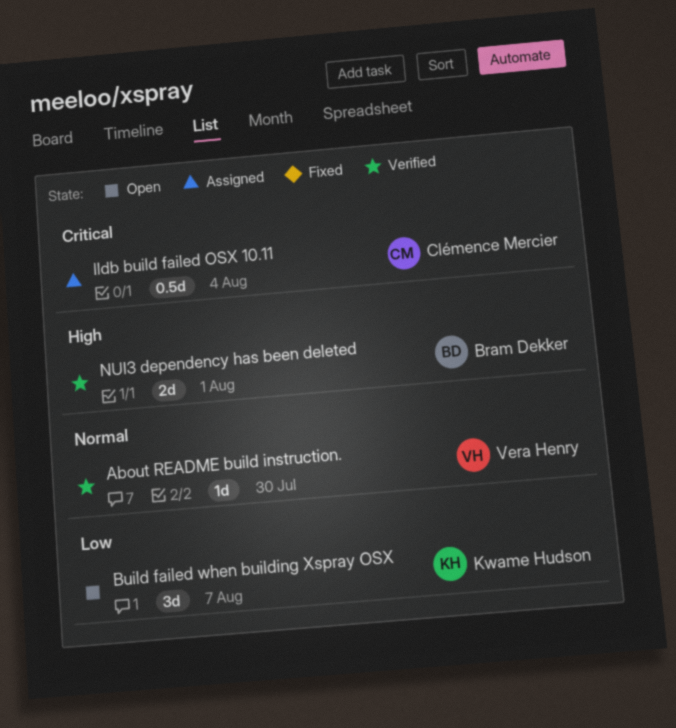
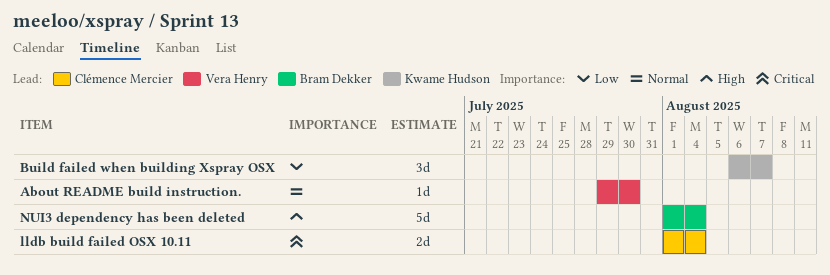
lldb build failed OSX 10.11, estimate: 0.5d -> 2d
NUI3 dependency has been deleted, estimate: 2d -> 5d
NUI3 dependency has been deleted, due: Aug 1 -> Aug 4

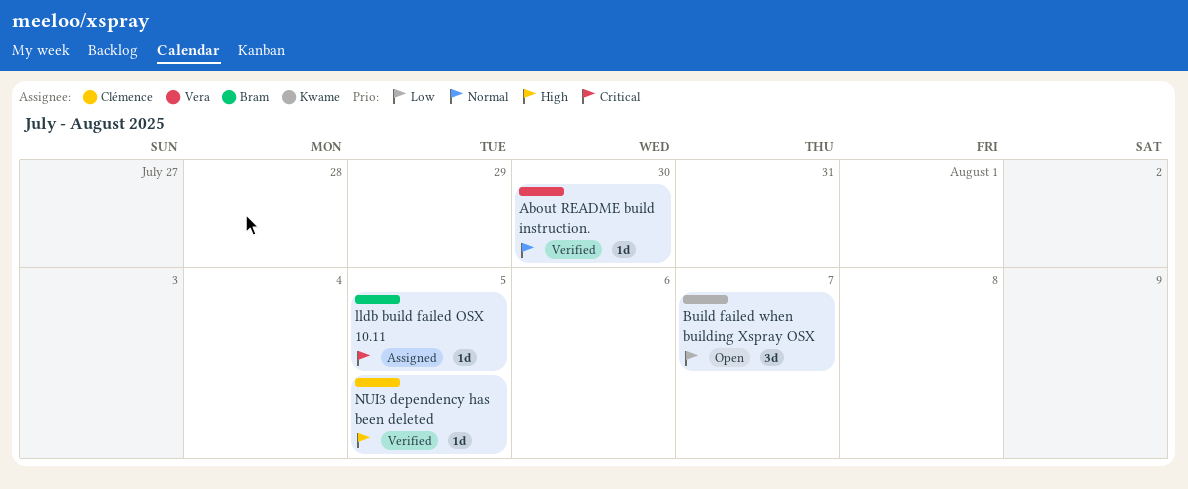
lldb build failed OSX 10.11, owner: Clémence Mercier -> Bram Dekker
lldb build failed OSX 10.11, estimate: 2d -> 1d
lldb build failed OSX 10.11, due: Aug 4 -> Aug 5
NUI3 dependency has been deleted, owner: Bram Dekker -> Clémence Mercier
NUI3 dependency has been deleted, estimate: 5d -> 1d
NUI3 dependency has been deleted, due: Aug 4 -> Aug 5

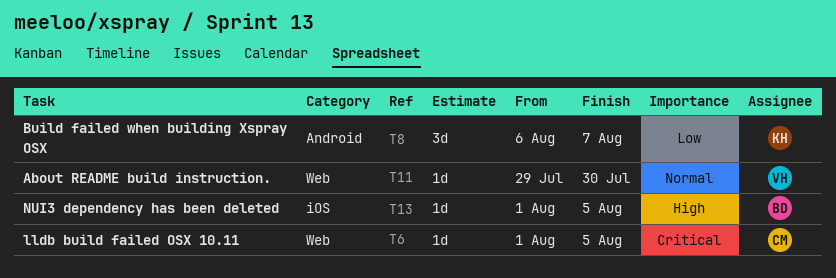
lldb build failed OSX 10.11, owner: Bram -> Clémence
NUI3 dependency has been deleted, owner: Clémence -> Bram

